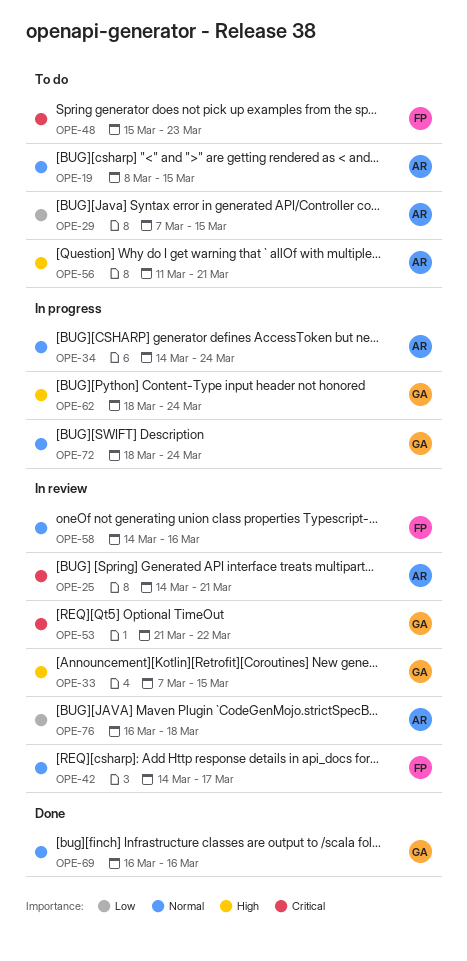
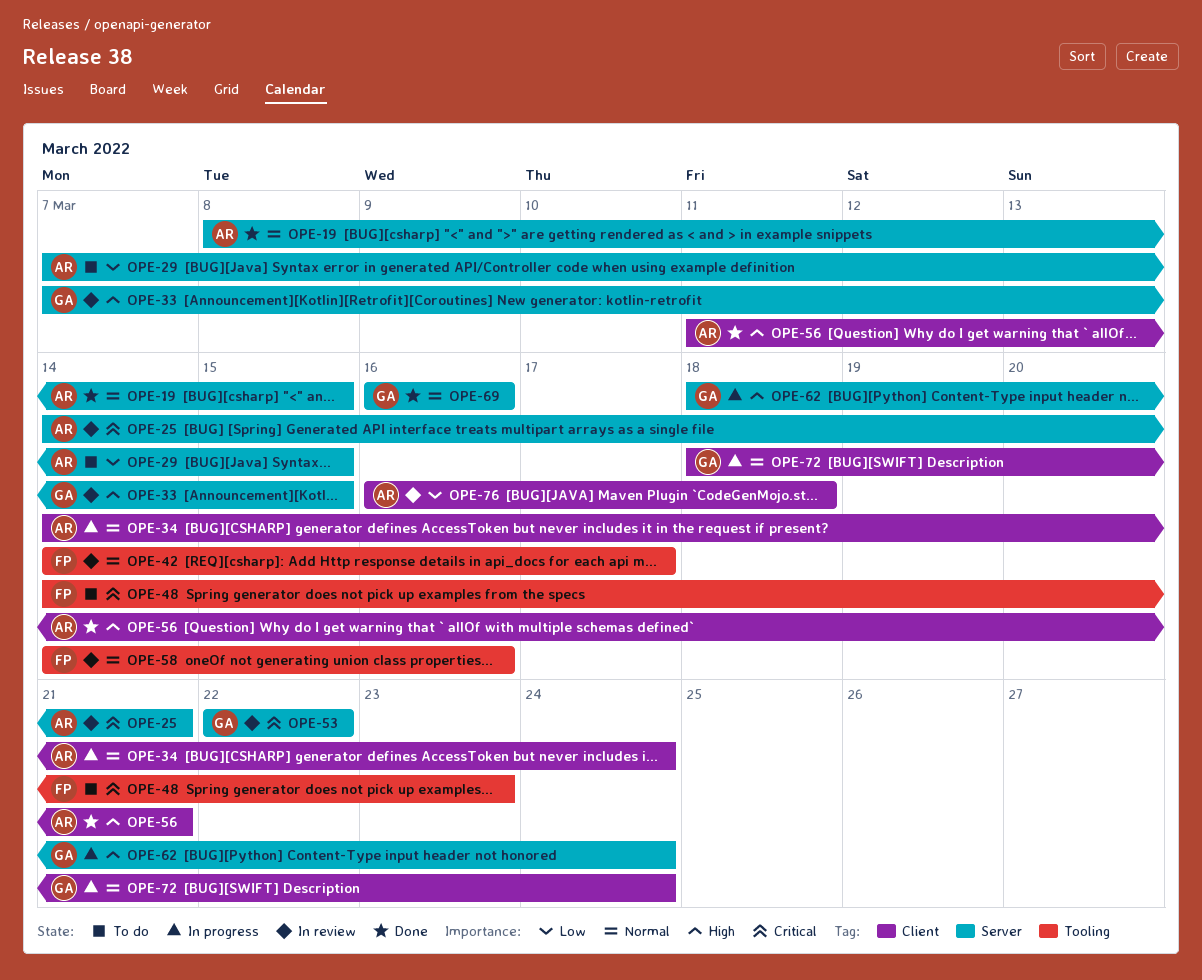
OPE-19, status: To do -> Done
OPE-48, start: Mar 15 -> Mar 14
OPE-53, start: Mar 21 -> Mar 22
OPE-56, status: To do -> Done

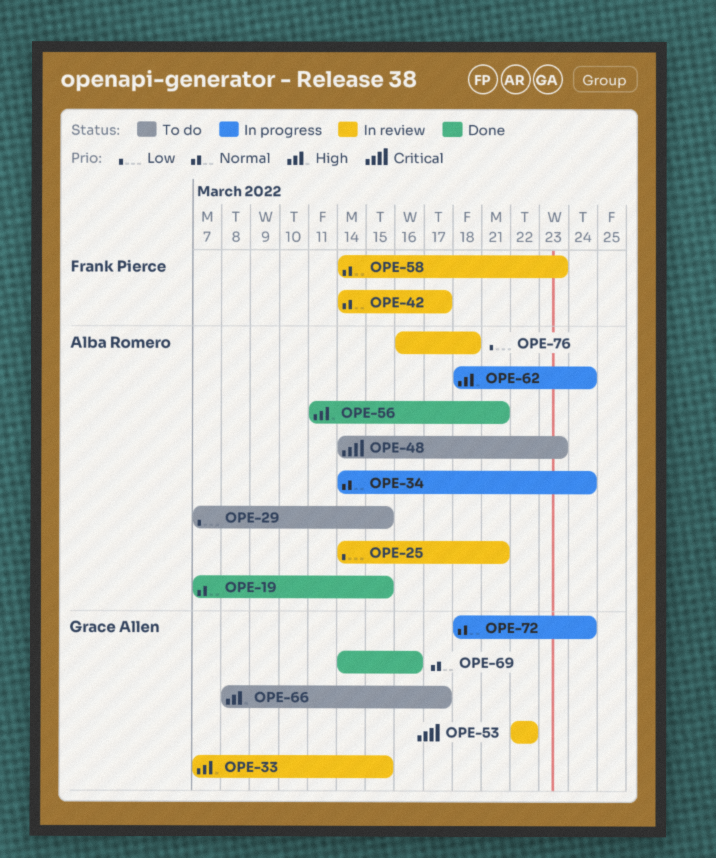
OPE-19, start: Mar 8 -> Mar 7
OPE-25, priority: Critical -> Low
OPE-48, owner: Frank Pierce -> Alba Romero
OPE-58, due: Mar 16 -> Mar 23
OPE-62, owner: Grace Allen -> Alba Romero
OPE-66: none -> present
OPE-69, start: Mar 16 -> Mar 14

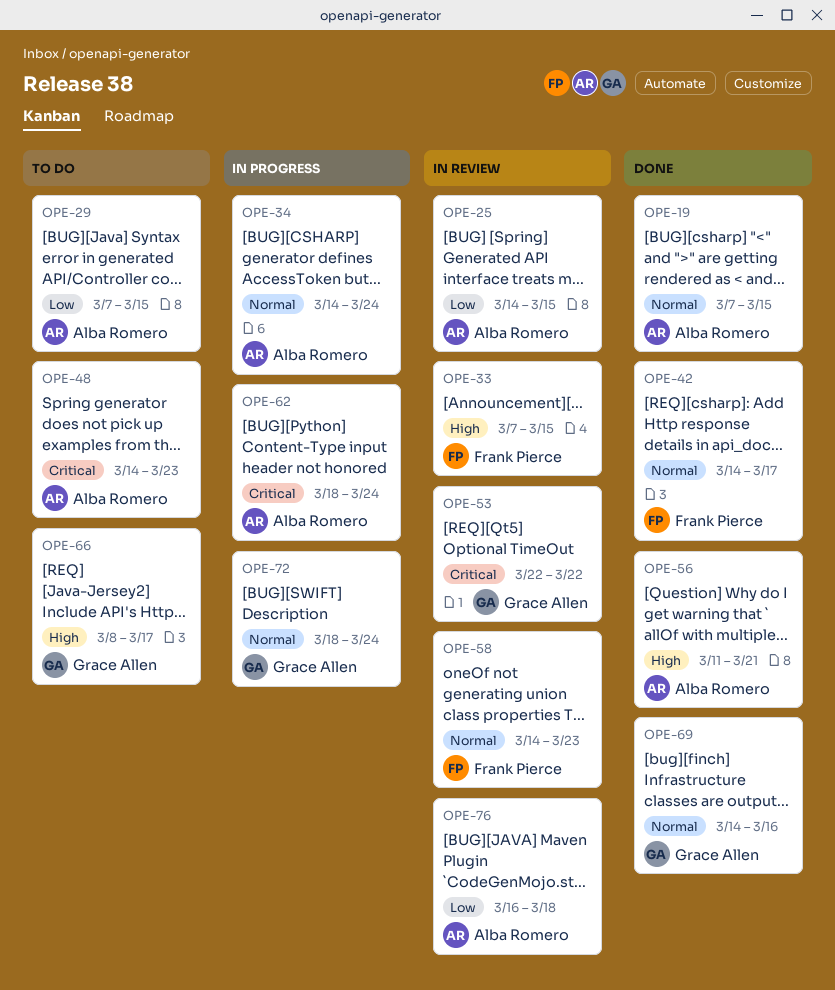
OPE-25, due: Mar 21 -> Mar 15
OPE-33, owner: Grace Allen -> Frank Pierce
OPE-42, status: In review -> Done
OPE-62, priority: High -> Critical

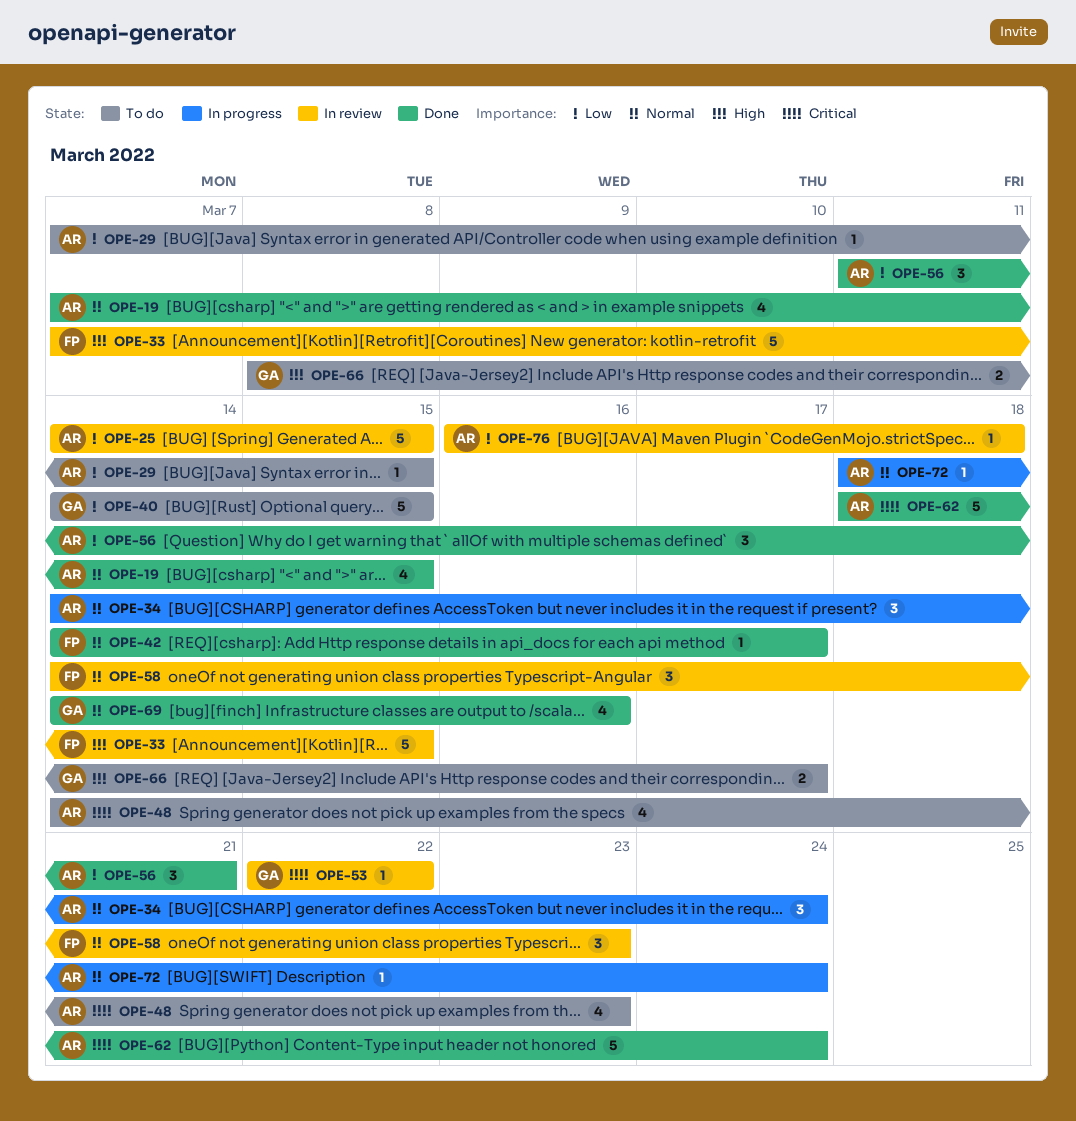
OPE-40: none -> present
OPE-56, priority: High -> Low
OPE-62, status: In progress -> Done
OPE-72, owner: Grace Allen -> Alba Romero

